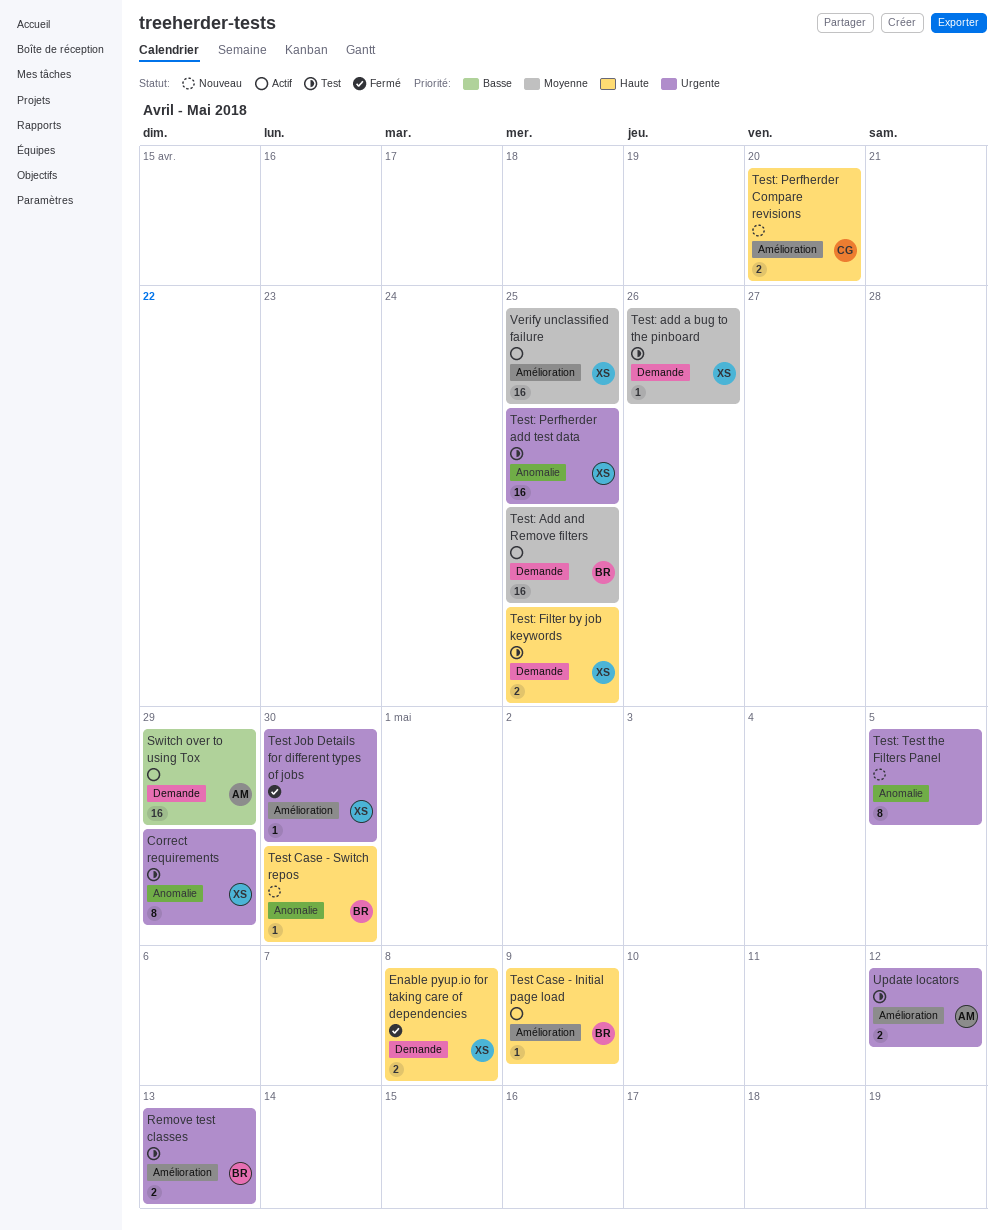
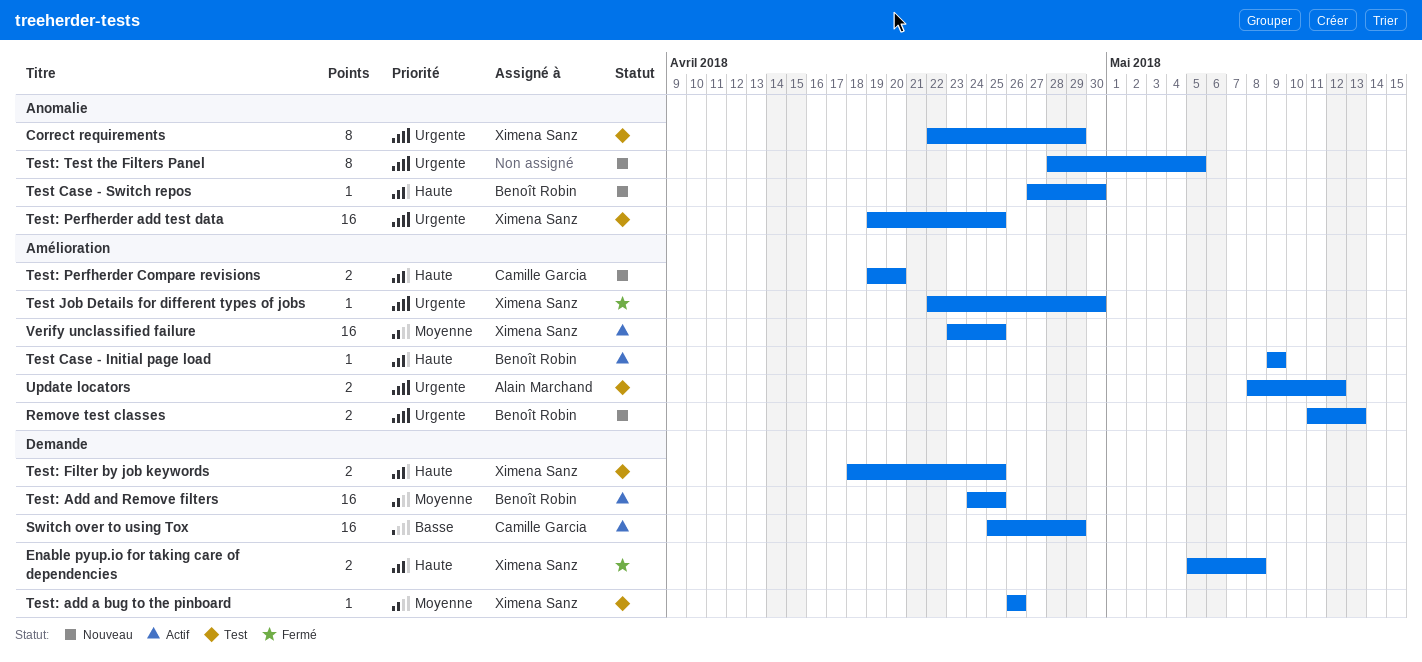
Remove test classes, status: Test -> Nouveau
Switch over to using Tox, owner: Alain Marchand -> Camille Garcia

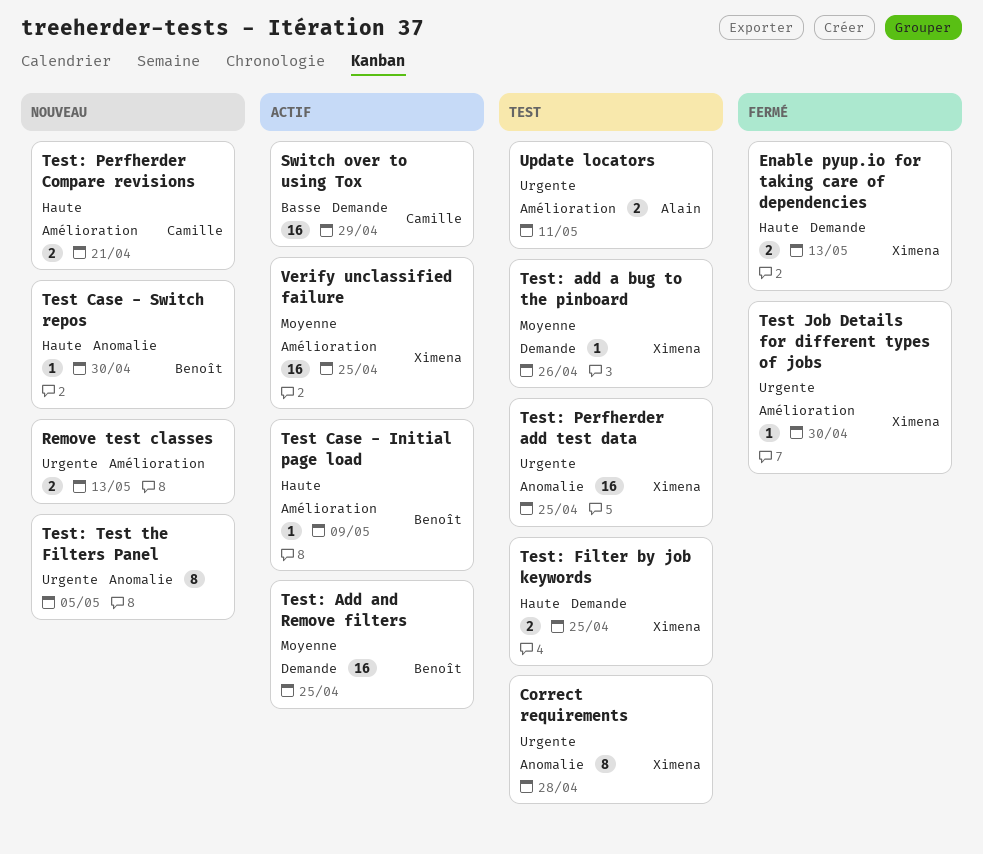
Correct requirements, due: Apr 29 -> Apr 28
Enable pyup.io for taking care of dependencies, due: May 8 -> May 13
Remove test classes, owner: Benoît Robin -> none
Test: Perfherder Compare revisions, due: Apr 20 -> Apr 21
Update locators, due: May 12 -> May 11

